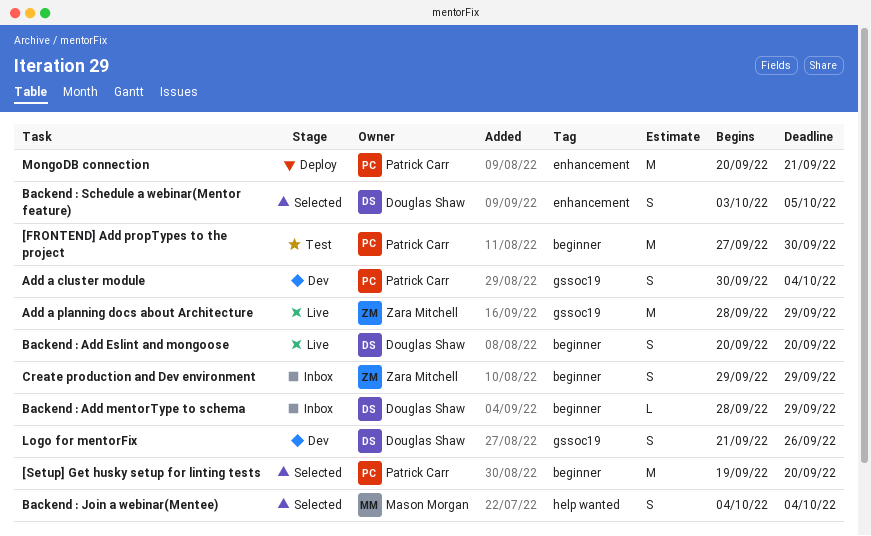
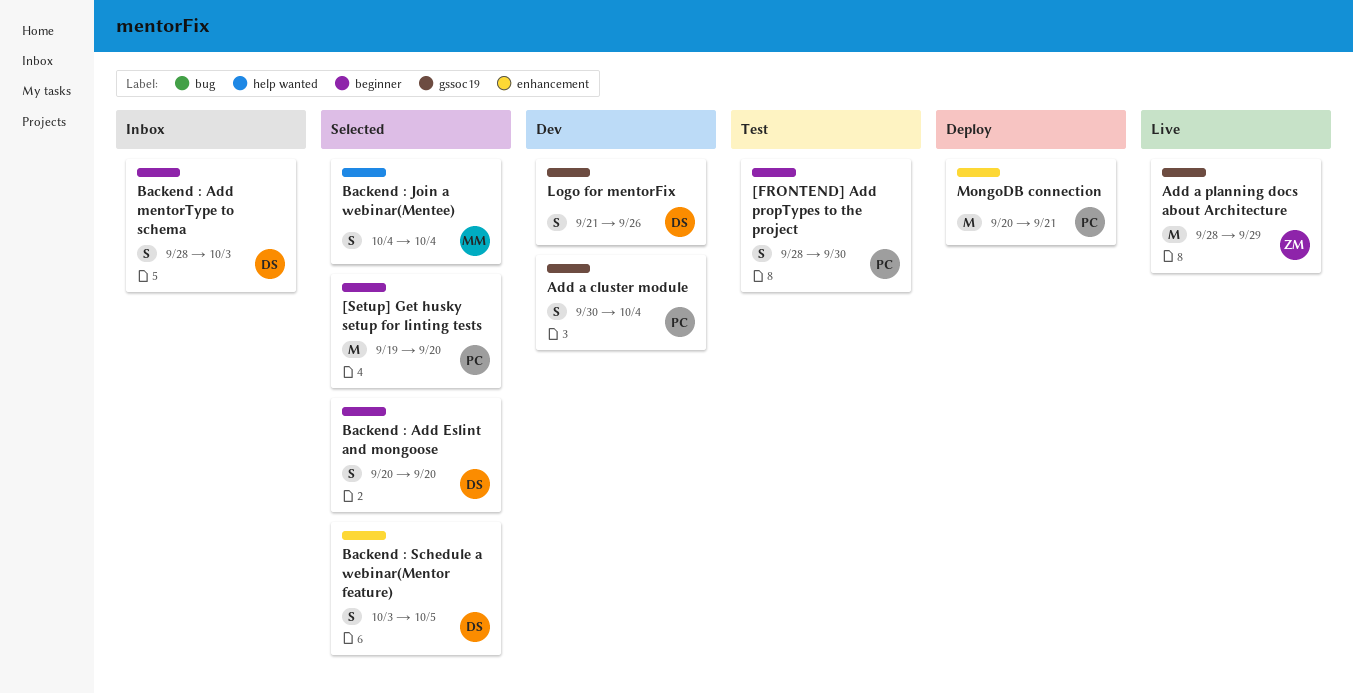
[FRONTEND] Add propTypes to the project, estimate: M -> S
[FRONTEND] Add propTypes to the project, start: Sep 27 -> Sep 28
Backend : Add Eslint and mongoose, status: Live -> Selected
Backend : Add mentorType to schema, estimate: L -> S
Backend : Add mentorType to schema, due: Sep 29 -> Oct 3
Create production and Dev environment: present -> none

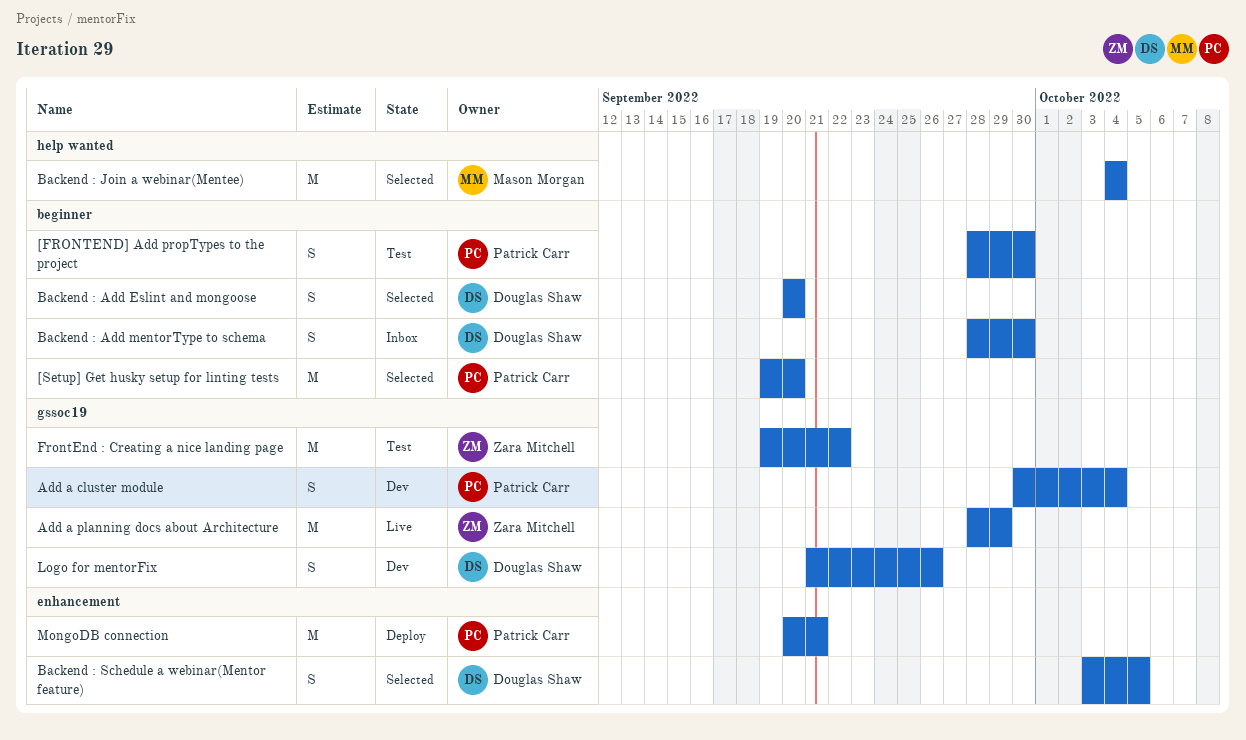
Backend : Add mentorType to schema, due: Oct 3 -> Sep 30
Backend : Join a webinar(Mentee), estimate: S -> M
FrontEnd : Creating a nice landing page: none -> present

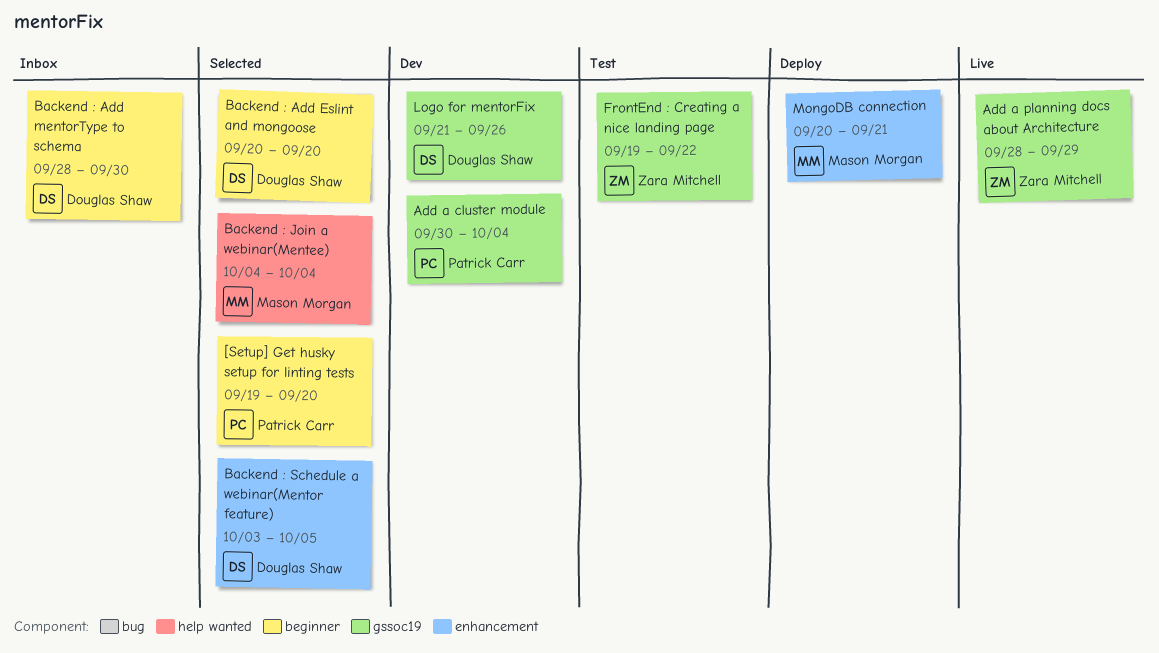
[FRONTEND] Add propTypes to the project: present -> none
MongoDB connection, owner: Patrick Carr -> Mason Morgan

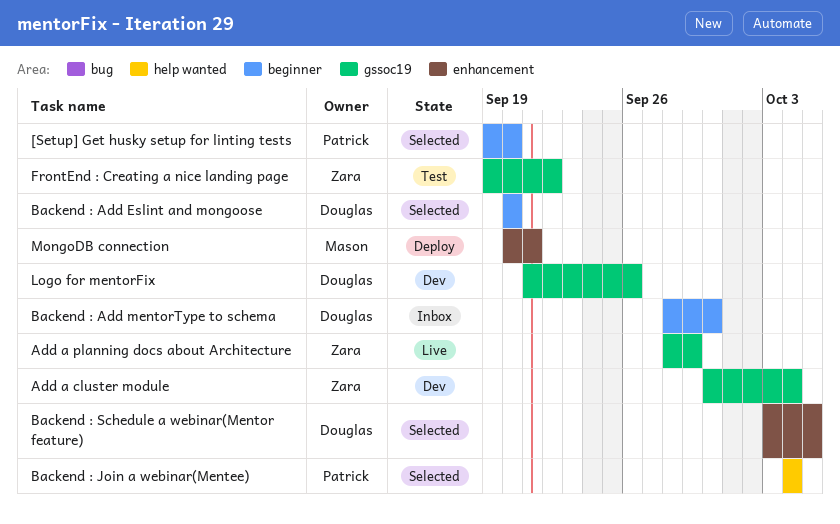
Add a cluster module, owner: Patrick Carr -> Zara Mitchell
Backend : Join a webinar(Mentee), owner: Mason Morgan -> Patrick Carr

